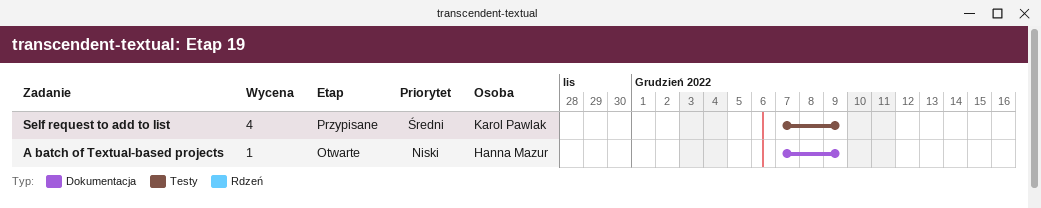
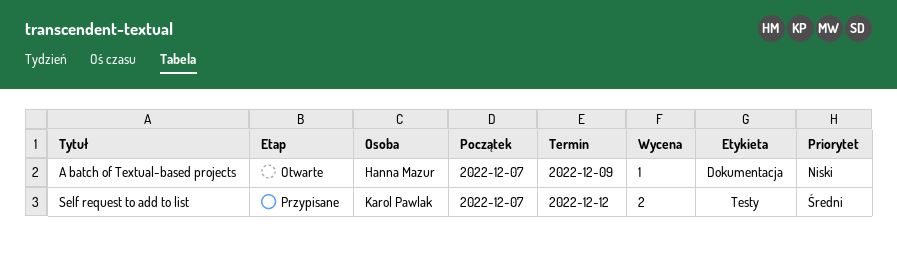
Self request to add to list, estimate: 4 -> 2
Self request to add to list, due: Dec 9 -> Dec 12

